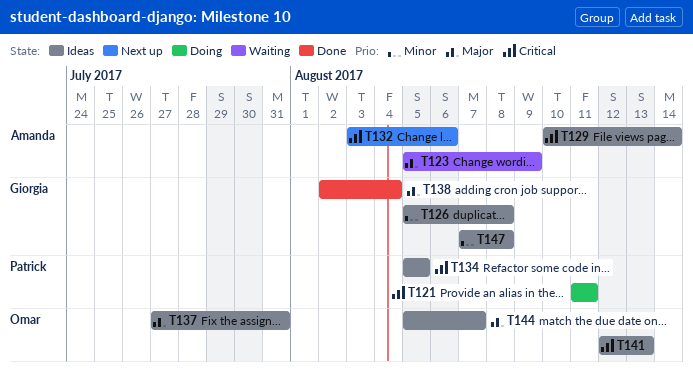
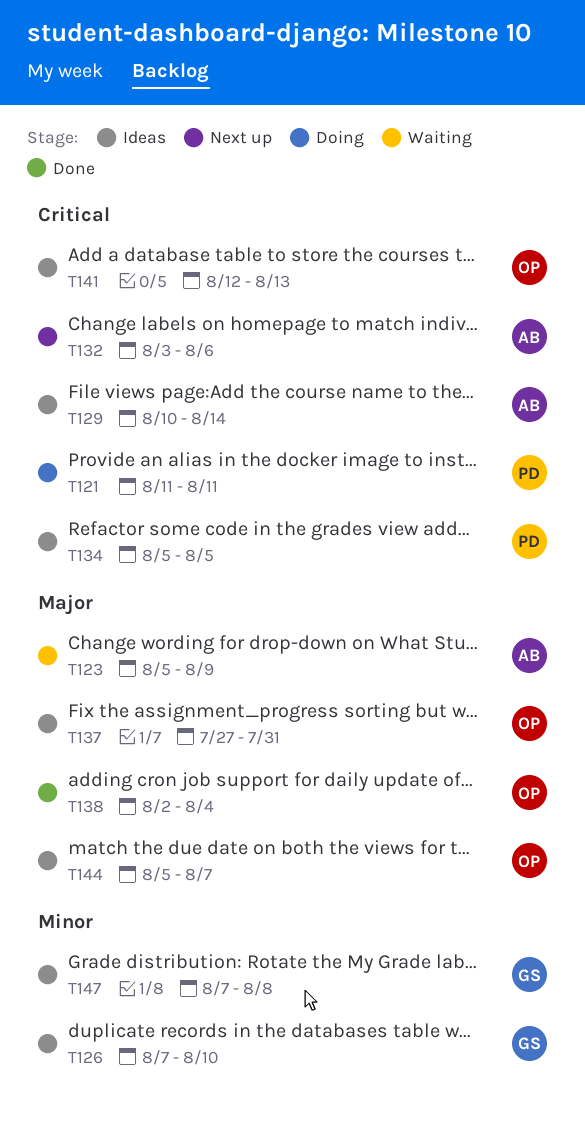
T126, start: Aug 5 -> Aug 7
T126, due: Aug 8 -> Aug 10
T138, owner: Giorgia -> Omar

